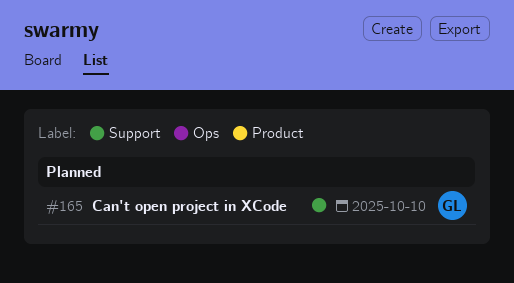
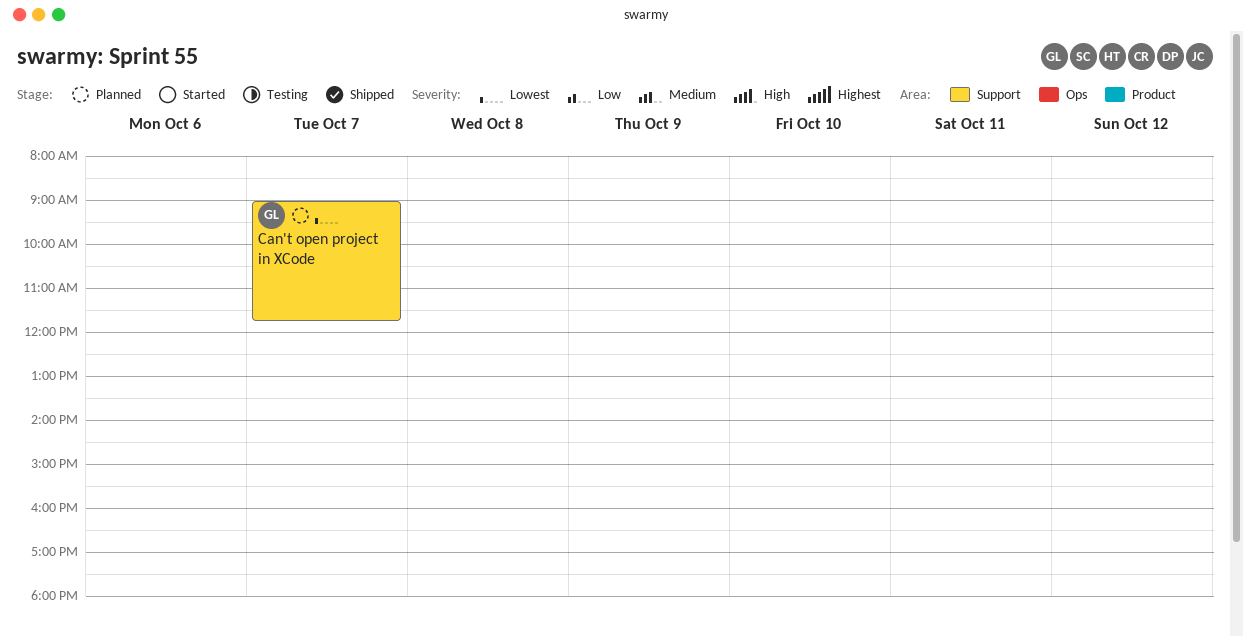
Can't open project in XCode, day: Oct 10 -> Oct 7

